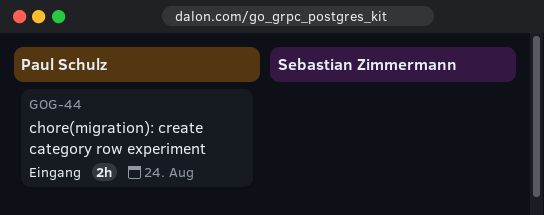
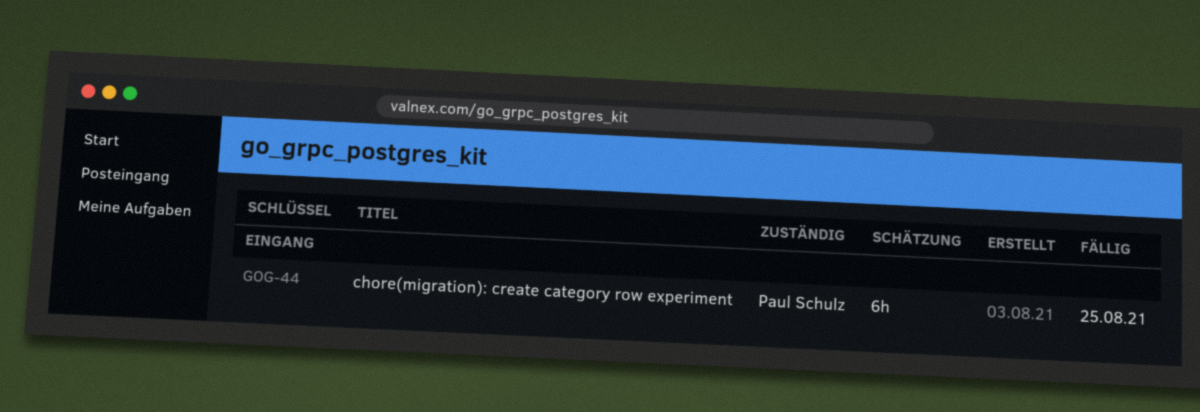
GOG-44, estimate: 2h -> 6h
GOG-44, due: Aug 24 -> Aug 25

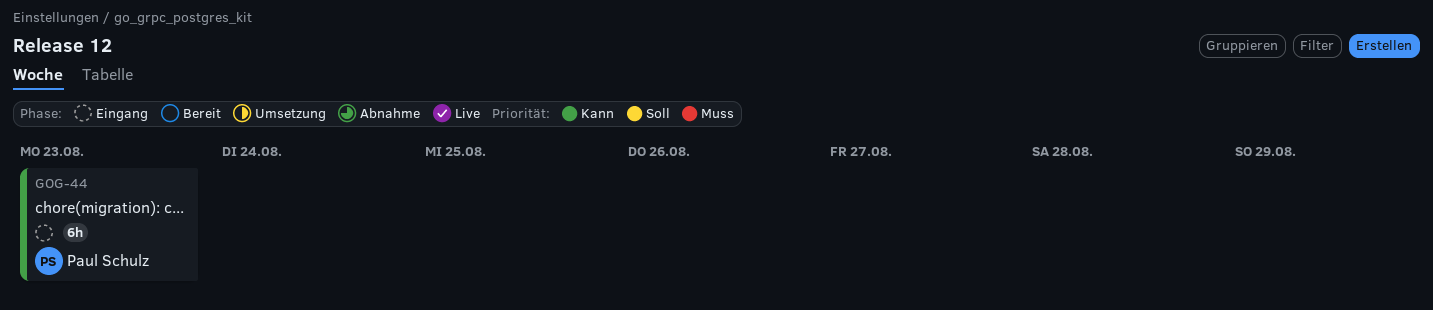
GOG-44, due: Aug 25 -> Aug 23

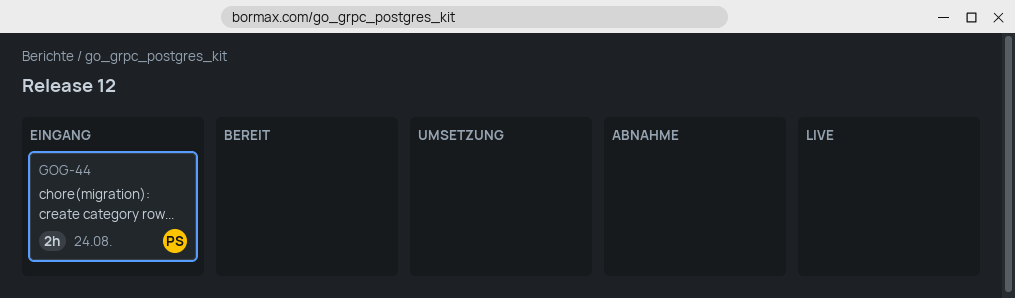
GOG-44, estimate: 6h -> 2h
GOG-44, due: Aug 23 -> Aug 24

